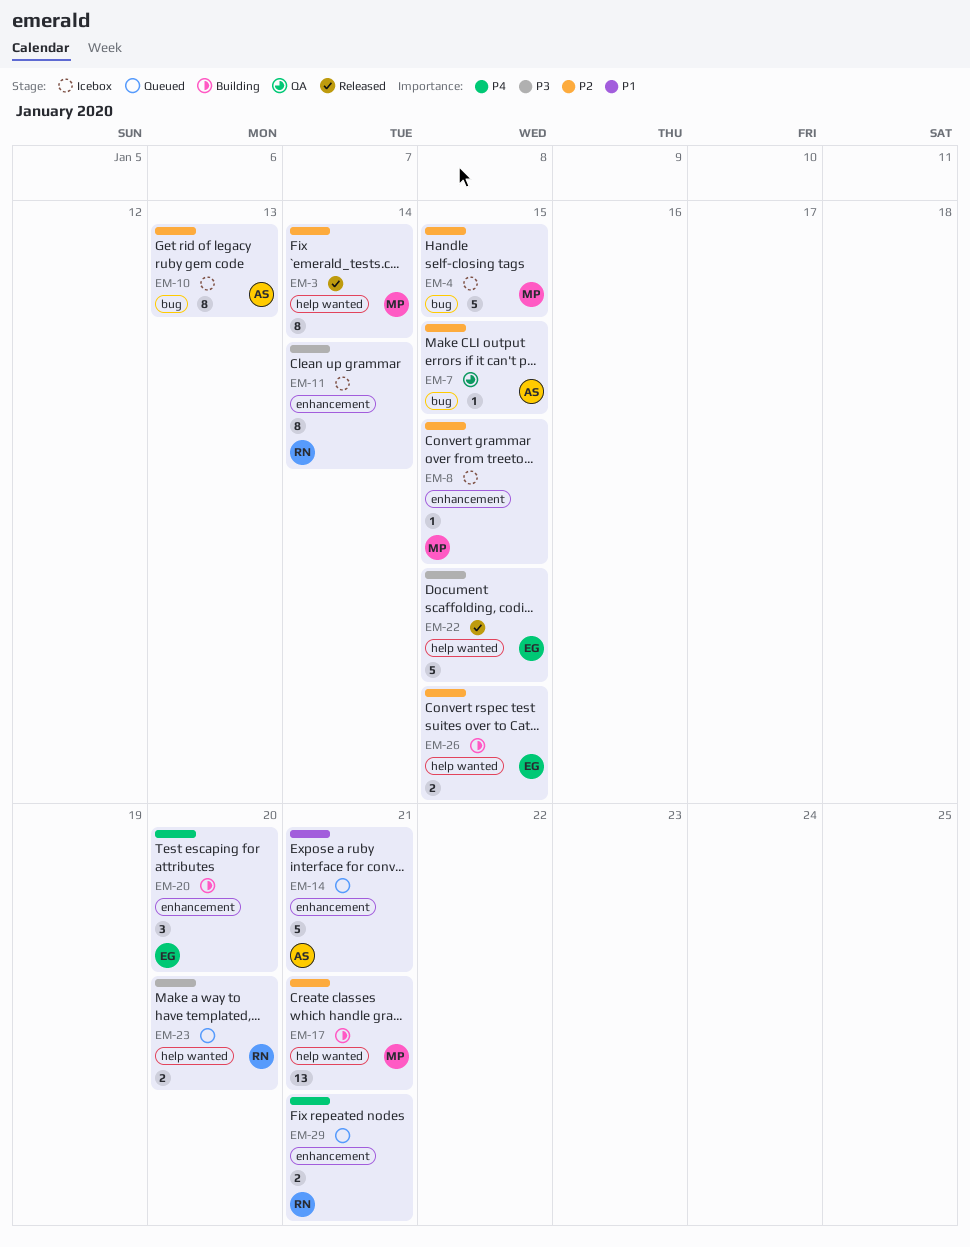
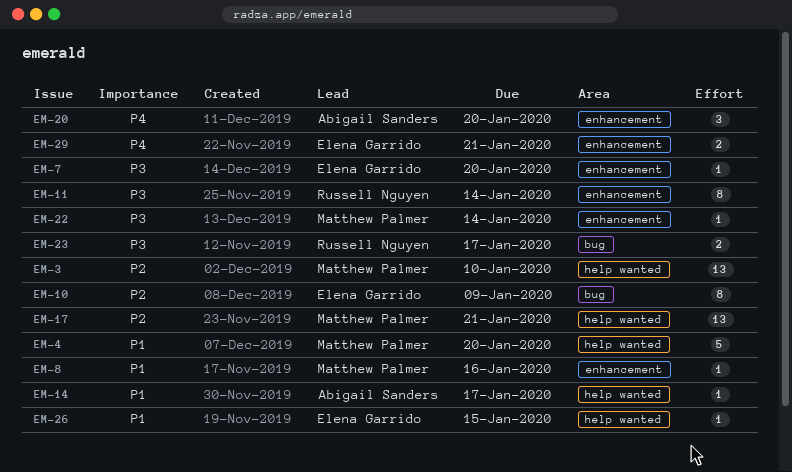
EM-3, estimate: 8 -> 13
EM-3, due: Jan 14 -> Jan 10
EM-4, priority: P2 -> P1
EM-4, label: bug -> help wanted
EM-4, due: Jan 15 -> Jan 20
EM-7, owner: Abigail Sanders -> Elena Garrido
EM-7, priority: P2 -> P3
EM-7, label: bug -> enhancement
EM-7, due: Jan 15 -> Jan 20
EM-8, priority: P2 -> P1
EM-8, due: Jan 15 -> Jan 16
EM-10, owner: Abigail Sanders -> Elena Garrido
EM-10, due: Jan 13 -> Jan 9
EM-14, label: enhancement -> help wanted
EM-14, estimate: 5 -> 1
EM-14, due: Jan 21 -> Jan 17
EM-20, owner: Elena Garrido -> Abigail Sanders
EM-22, owner: Elena Garrido -> Matthew Palmer
EM-22, label: help wanted -> enhancement
EM-22, estimate: 5 -> 1
EM-22, due: Jan 15 -> Jan 14
EM-23, label: help wanted -> bug
EM-23, due: Jan 20 -> Jan 17
EM-26, priority: P2 -> P1
EM-26, estimate: 2 -> 1
EM-29, owner: Russell Nguyen -> Elena Garrido

